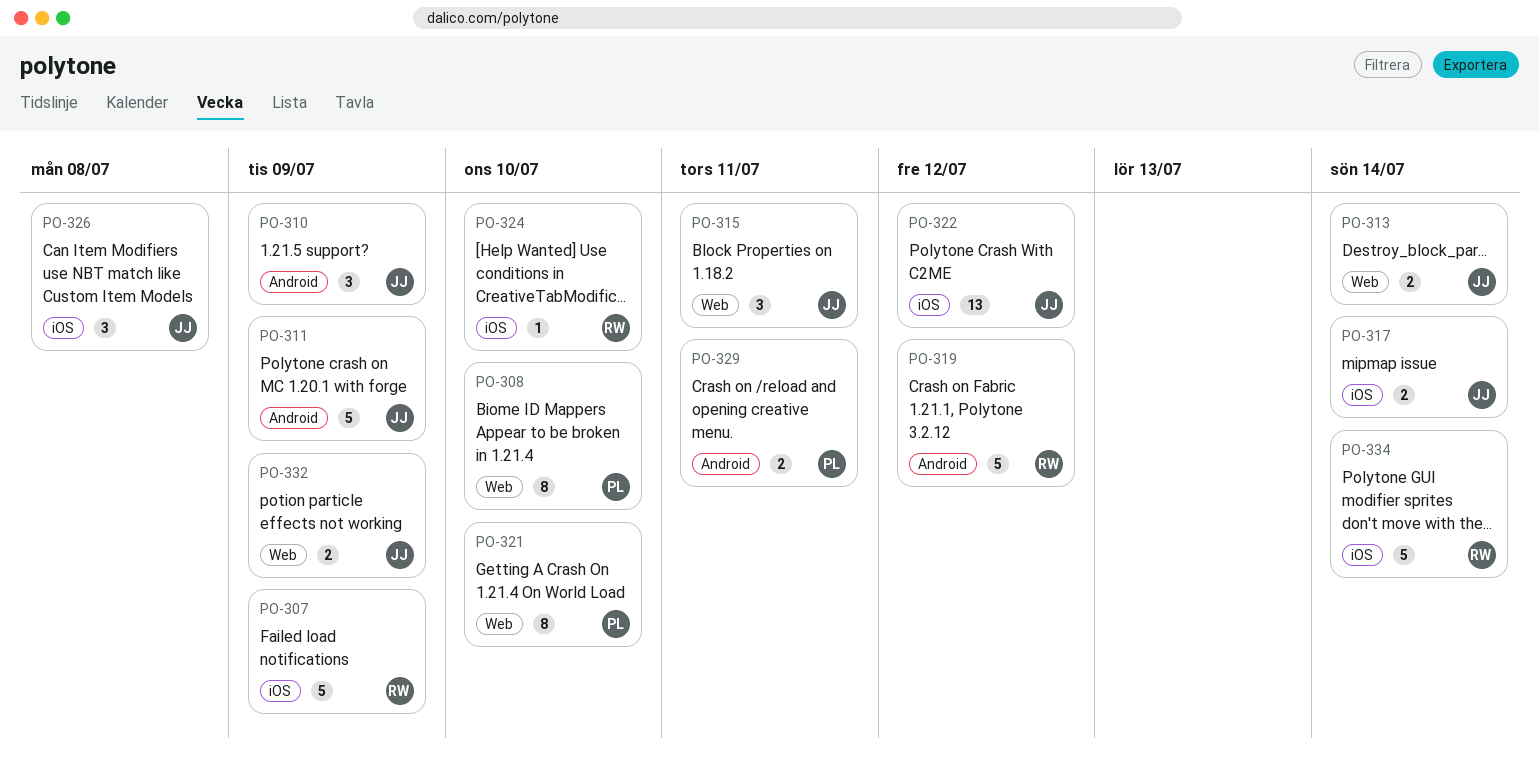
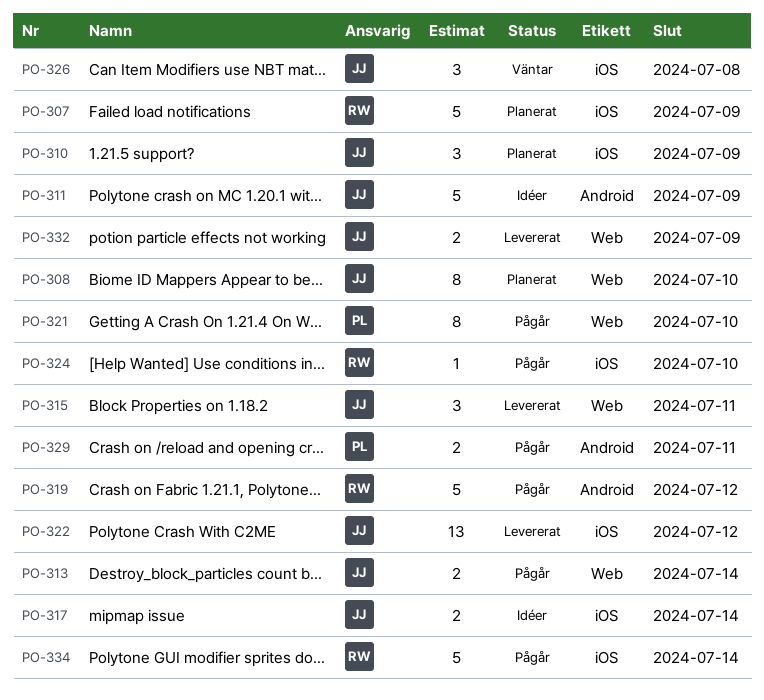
PO-308, owner: PL -> JJ
PO-310, label: Android -> iOS

